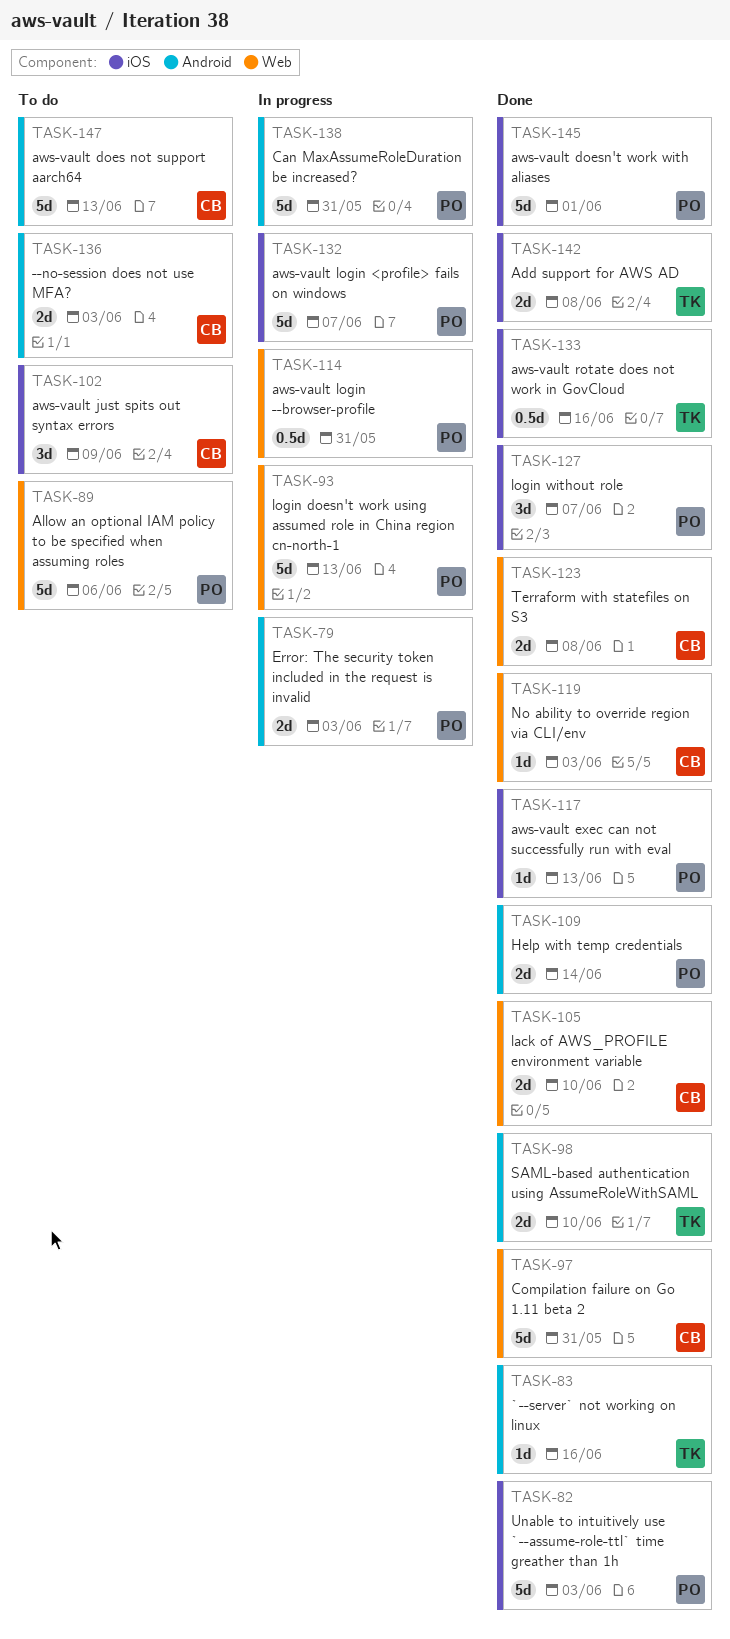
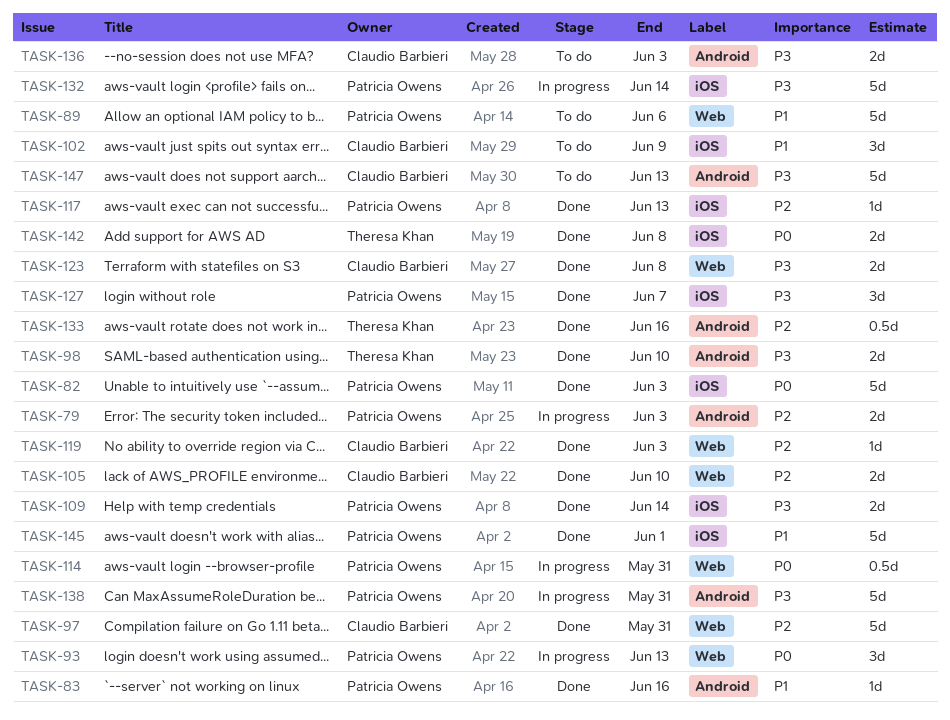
TASK-83, owner: Theresa Khan -> Patricia Owens
TASK-93, estimate: 5d -> 3d
TASK-109, label: Android -> iOS
TASK-132, due: Jun 7 -> Jun 14
TASK-133, label: iOS -> Android

